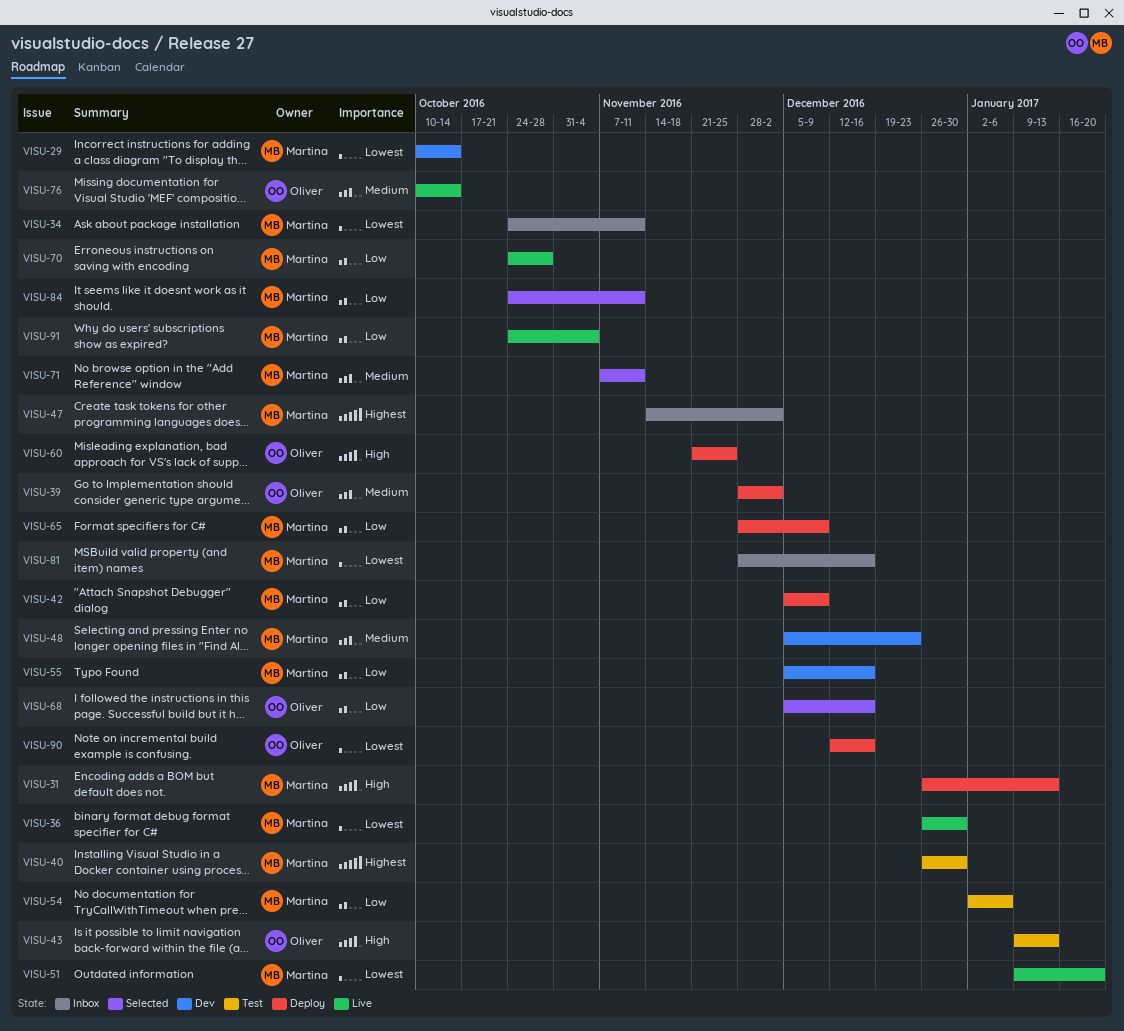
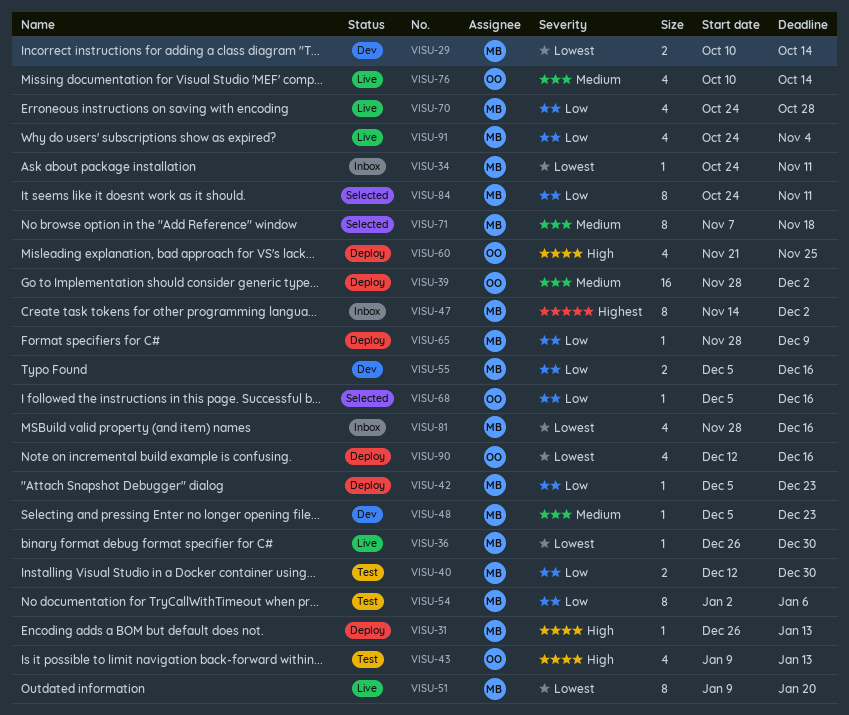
VISU-40, priority: Highest -> Low
VISU-40, start: Dec 26 -> Dec 12
VISU-42, due: Dec 9 -> Dec 23
VISU-71, due: Nov 11 -> Nov 18

